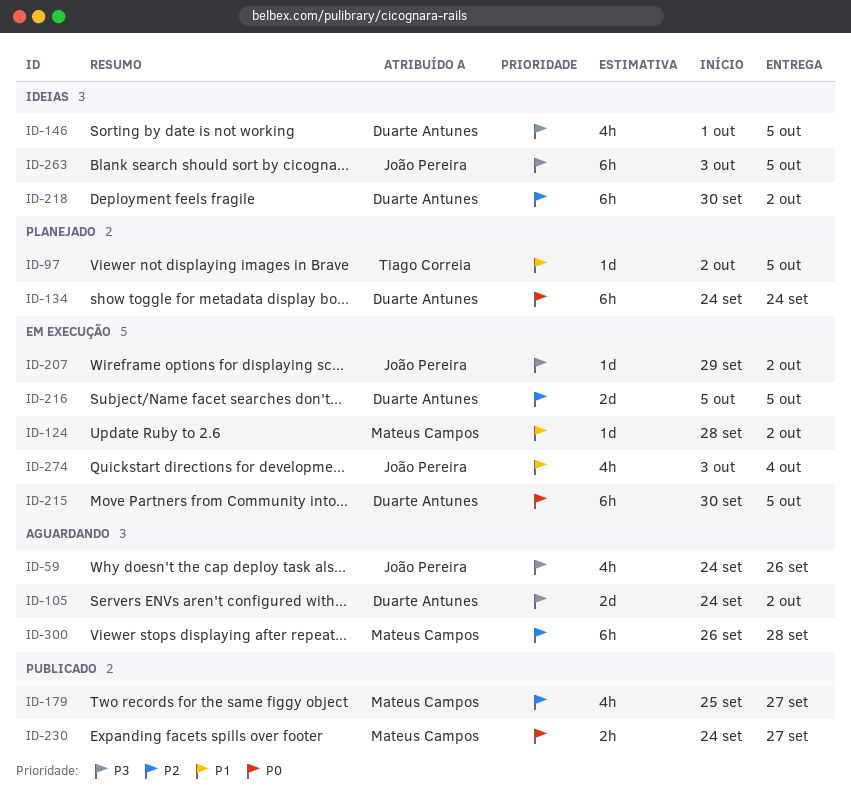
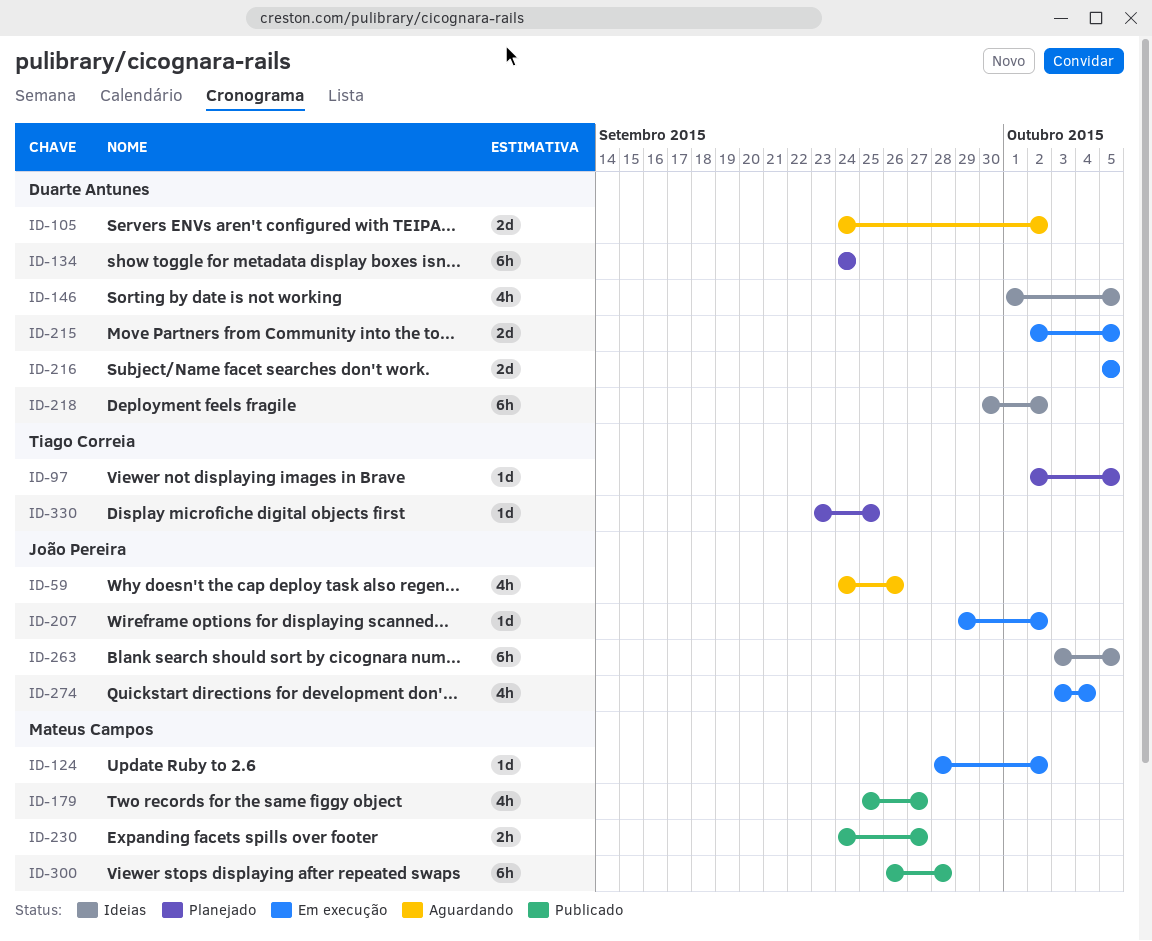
ID-215, estimate: 6h -> 2d
ID-215, start: Sep 30 -> Oct 2
ID-300, status: Aguardando -> Publicado
ID-330: none -> present

